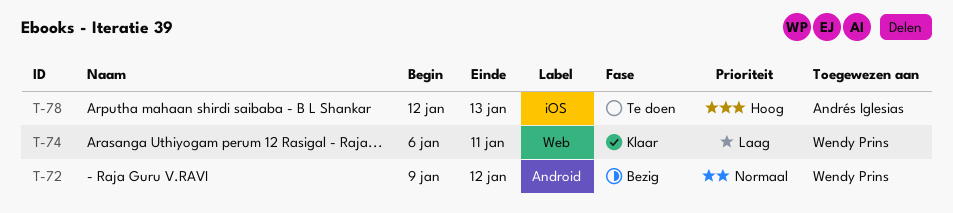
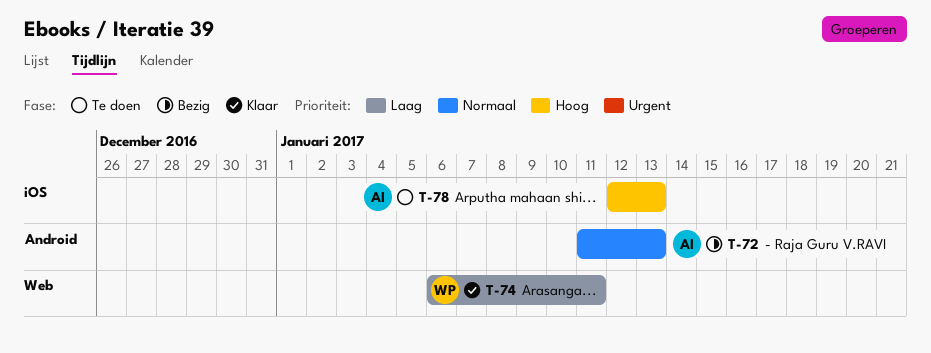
T-72, owner: Wendy Prins -> Andrés Iglesias
T-72, start: Jan 9 -> Jan 11
T-72, due: Jan 12 -> Jan 13

